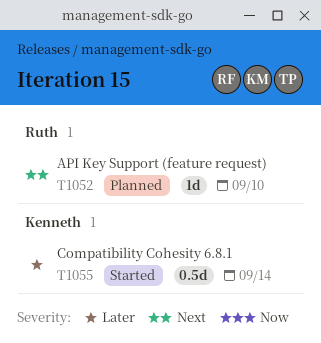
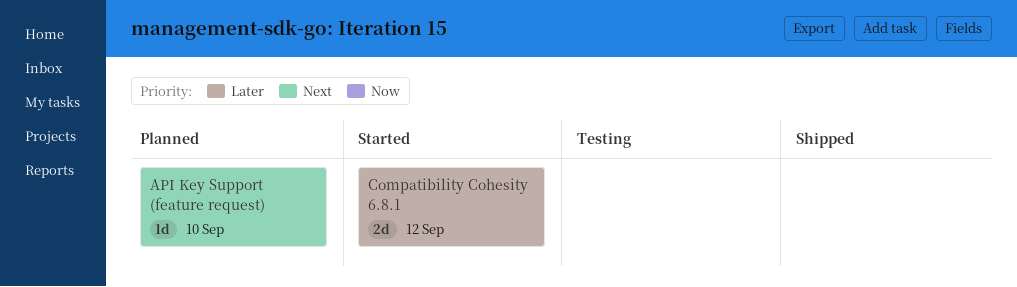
Compatibility Cohesity 6.8.1, estimate: 0.5d -> 2d
Compatibility Cohesity 6.8.1, due: Sep 14 -> Sep 12

